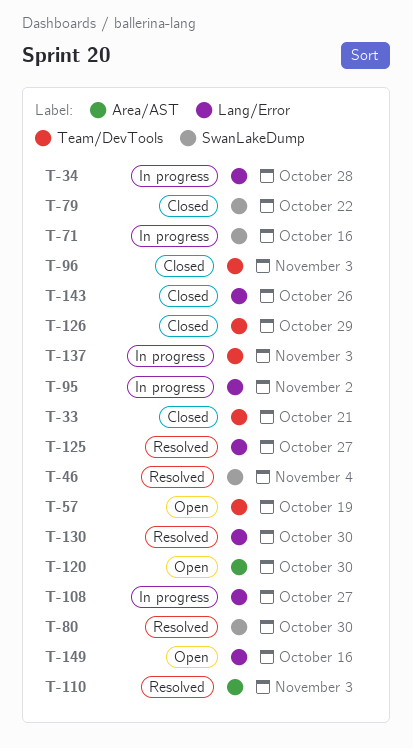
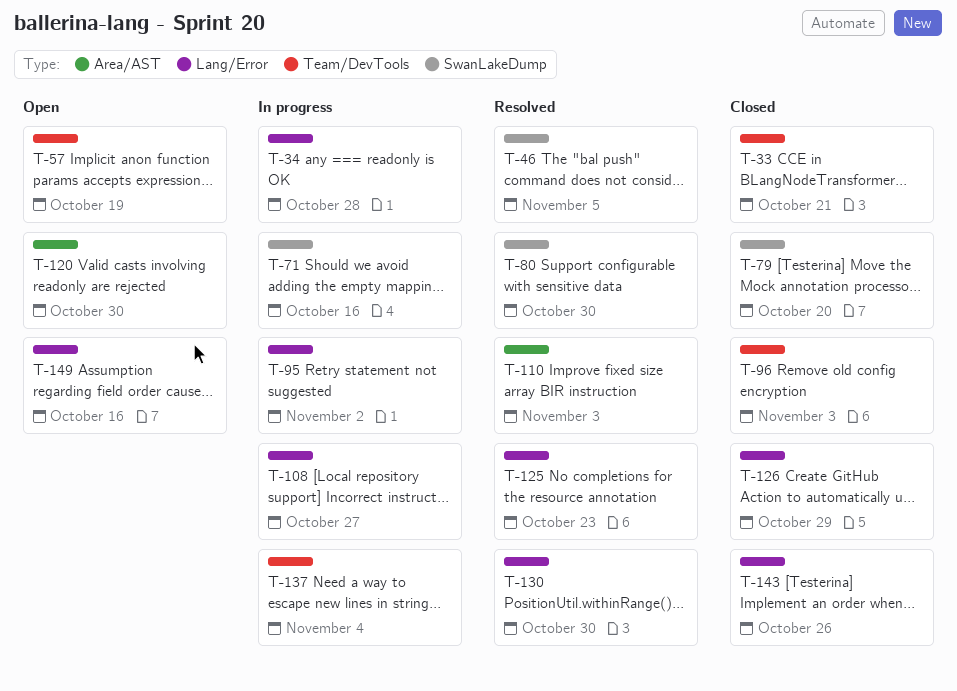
T-46, due: Nov 4 -> Nov 5
T-79, due: Oct 22 -> Oct 20
T-125, due: Oct 27 -> Oct 23
T-126, label: Team/DevTools -> Lang/Error
T-137, due: Nov 3 -> Nov 4

